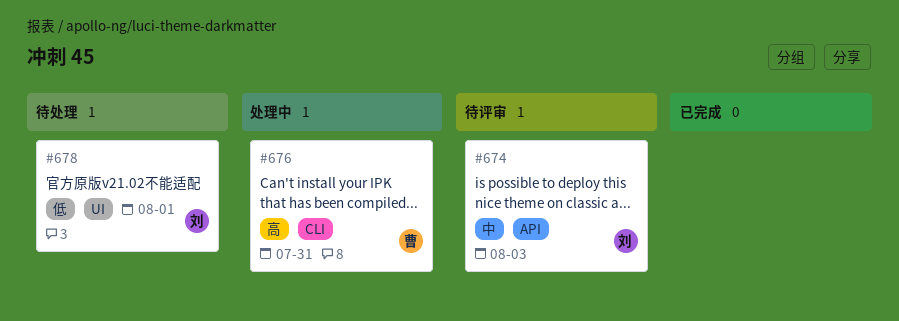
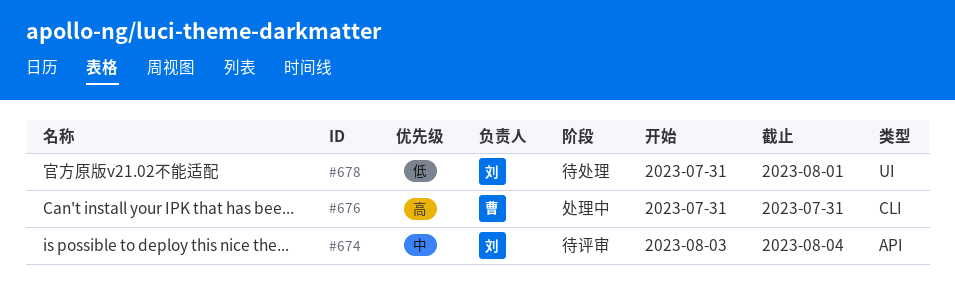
#674, due: Aug 3 -> Aug 4

